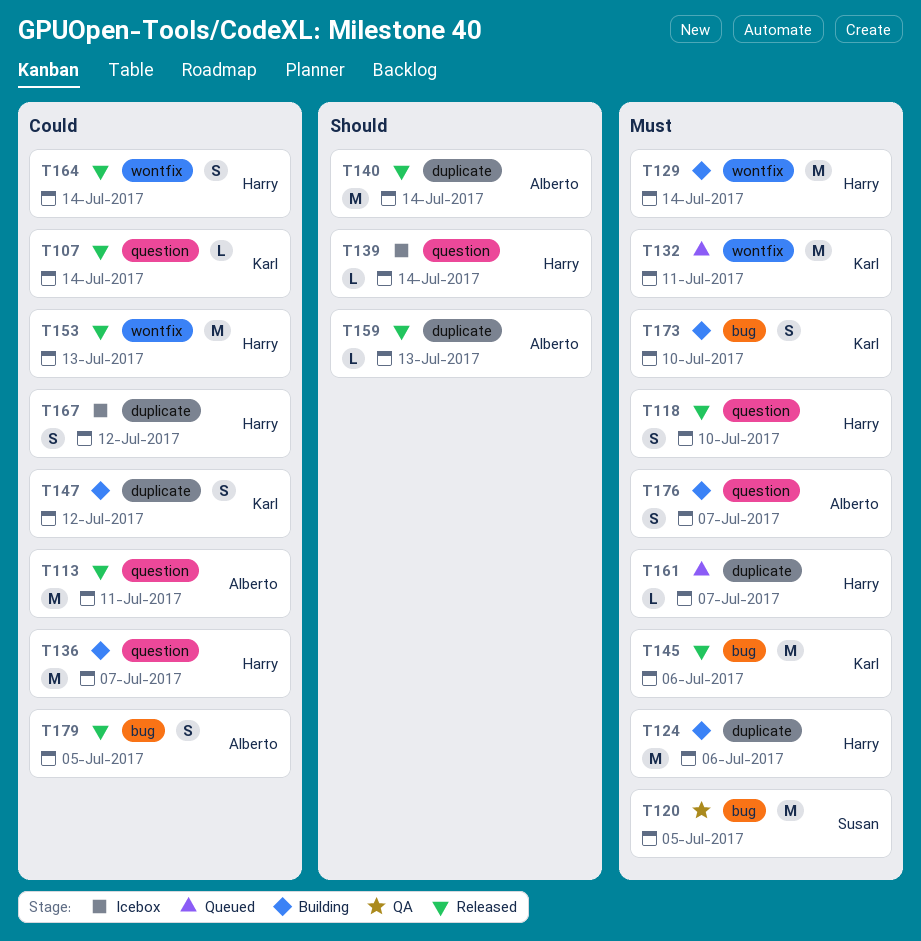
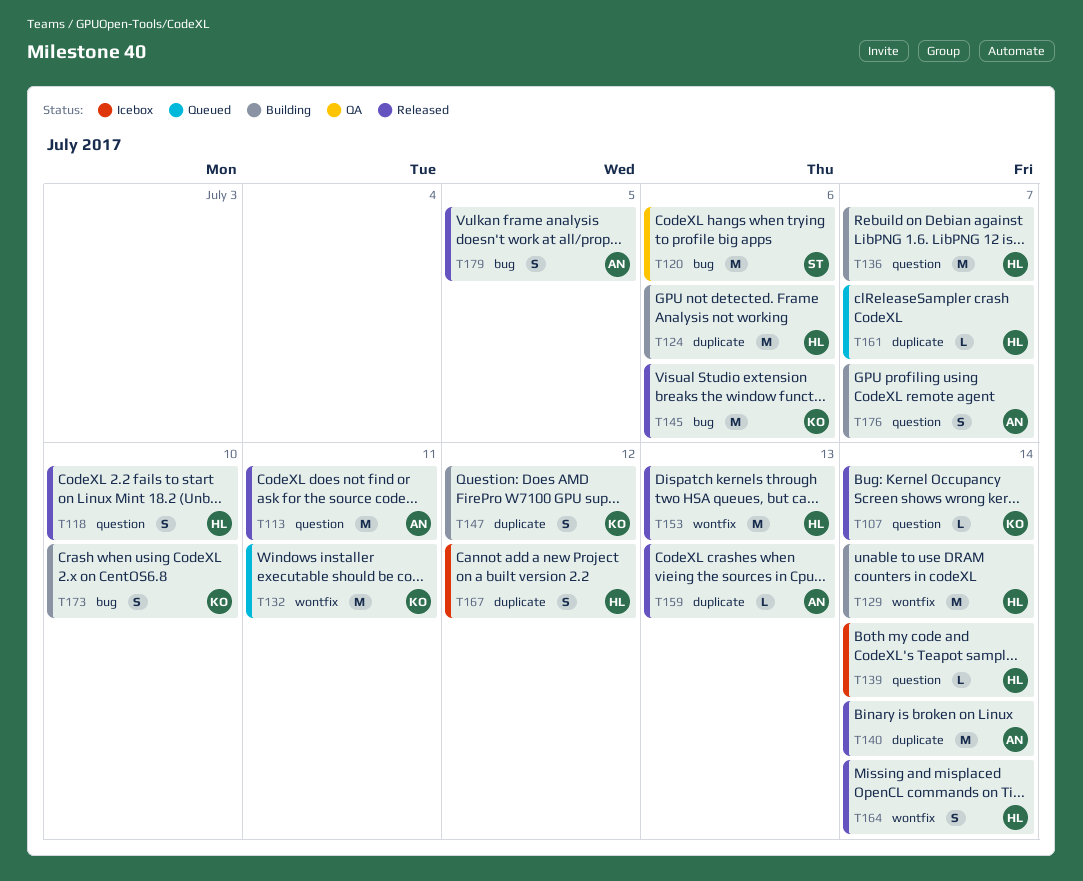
T120, due: Jul 5 -> Jul 6

